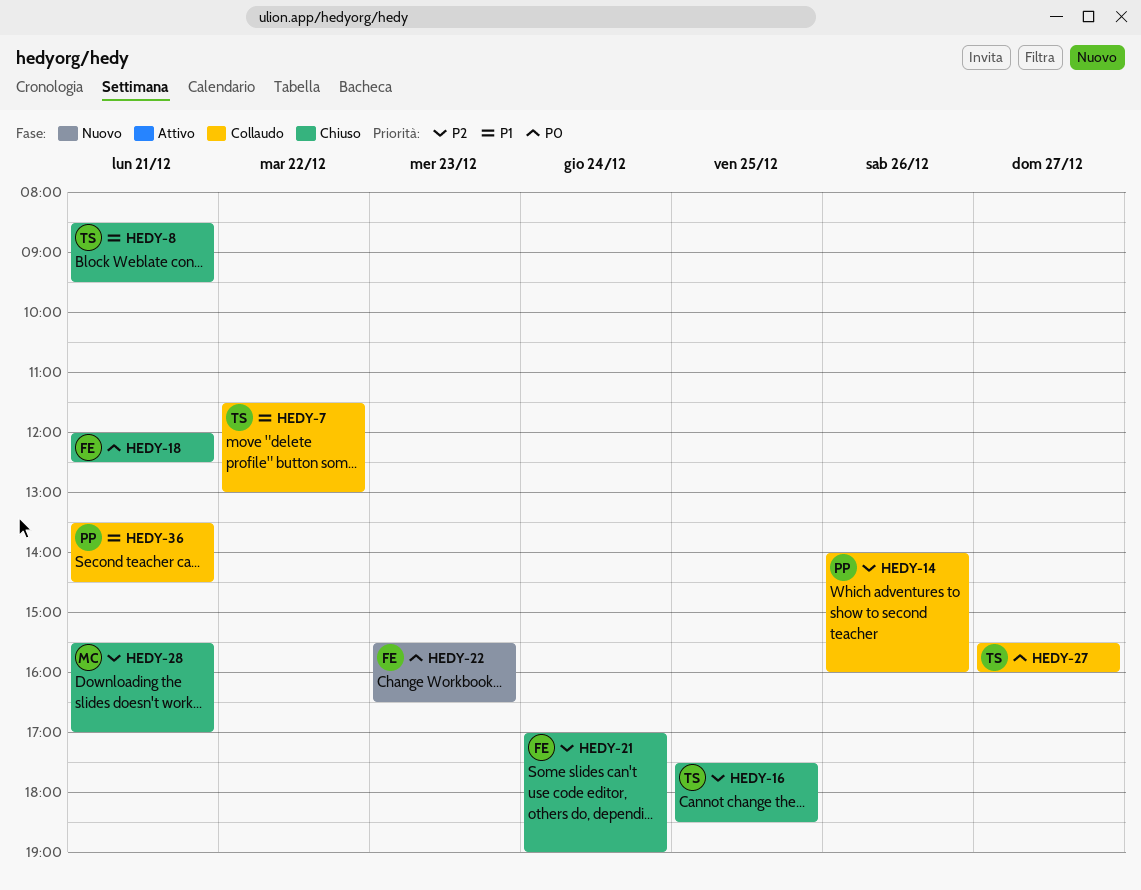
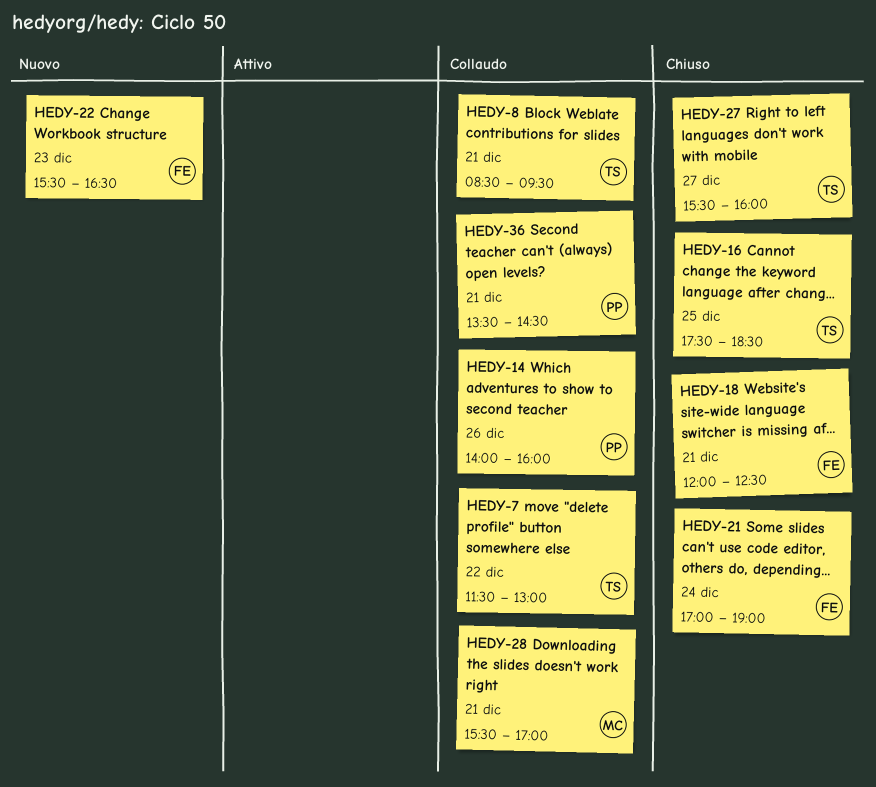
HEDY-8, status: Chiuso -> Collaudo
HEDY-27, status: Collaudo -> Chiuso
HEDY-28, status: Chiuso -> Collaudo

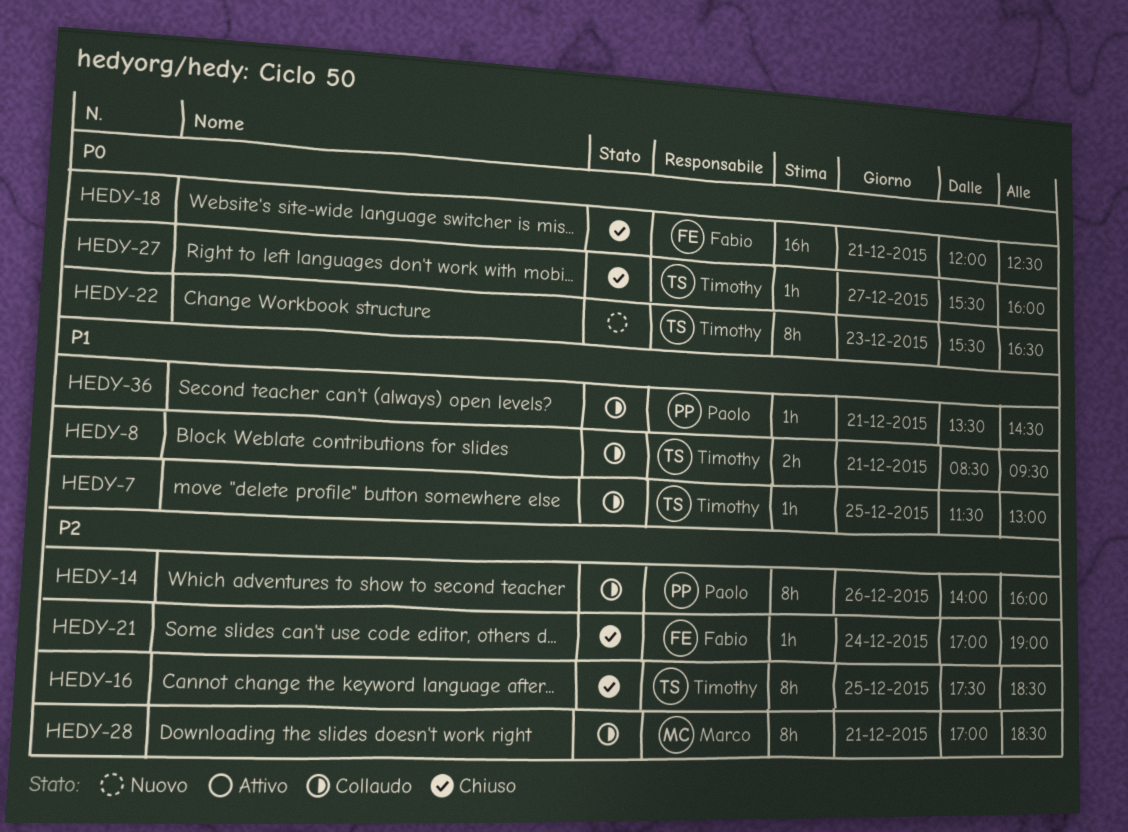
HEDY-7, day: Dec 22 -> Dec 25
HEDY-22, owner: Fabio -> Timothy
HEDY-28, begins: 15:30 -> 17:00
HEDY-28, ends: 17:00 -> 18:30

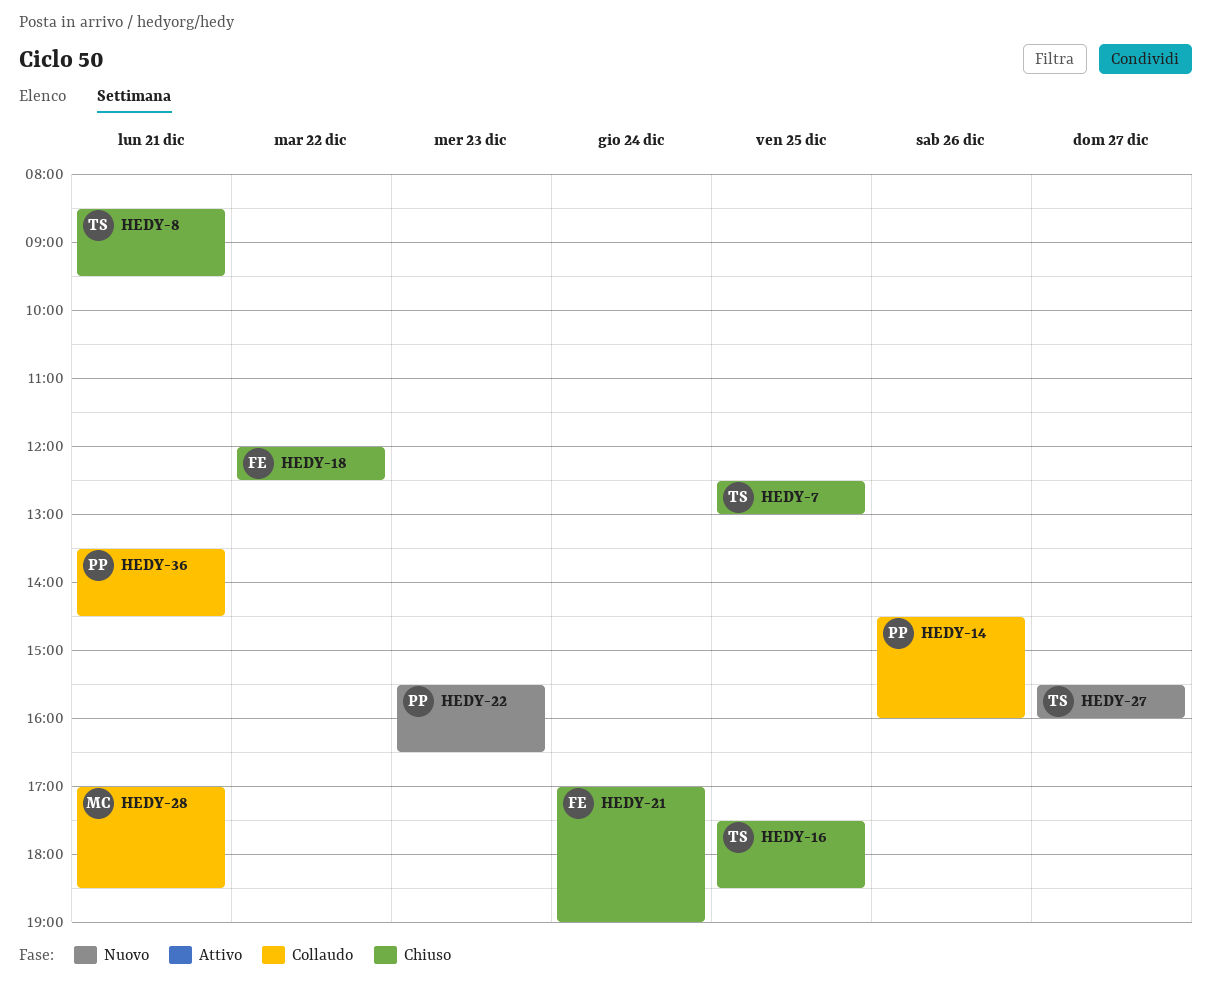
HEDY-7, status: Collaudo -> Chiuso
HEDY-7, begins: 11:30 -> 12:30
HEDY-8, status: Collaudo -> Chiuso
HEDY-14, begins: 14:00 -> 14:30
HEDY-18, day: Dec 21 -> Dec 22
HEDY-22, owner: Timothy -> Paolo
HEDY-27, status: Chiuso -> Nuovo

